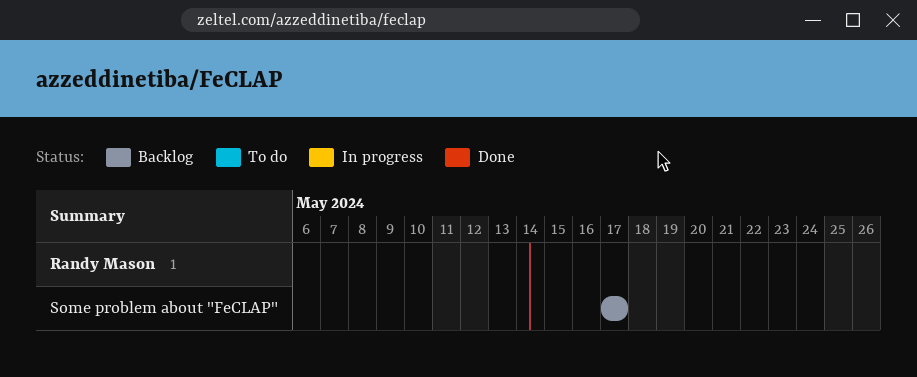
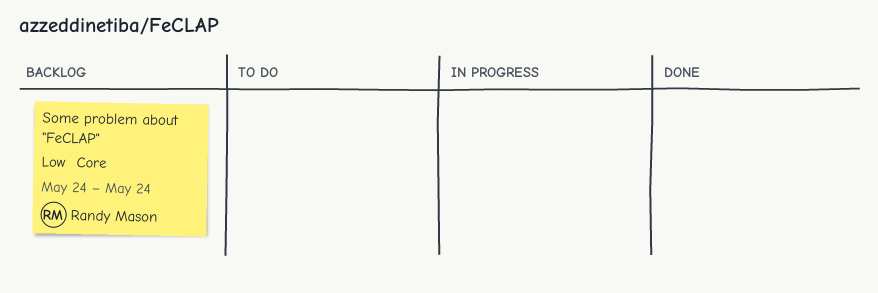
Some problem about "FeCLAP", start: May 17 -> May 24
Some problem about "FeCLAP", due: May 17 -> May 24

